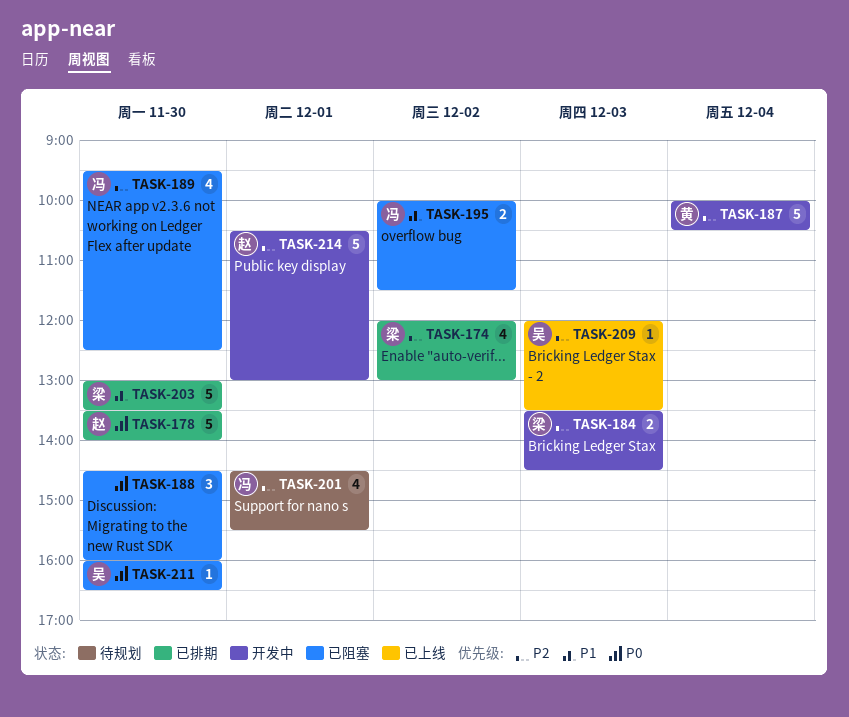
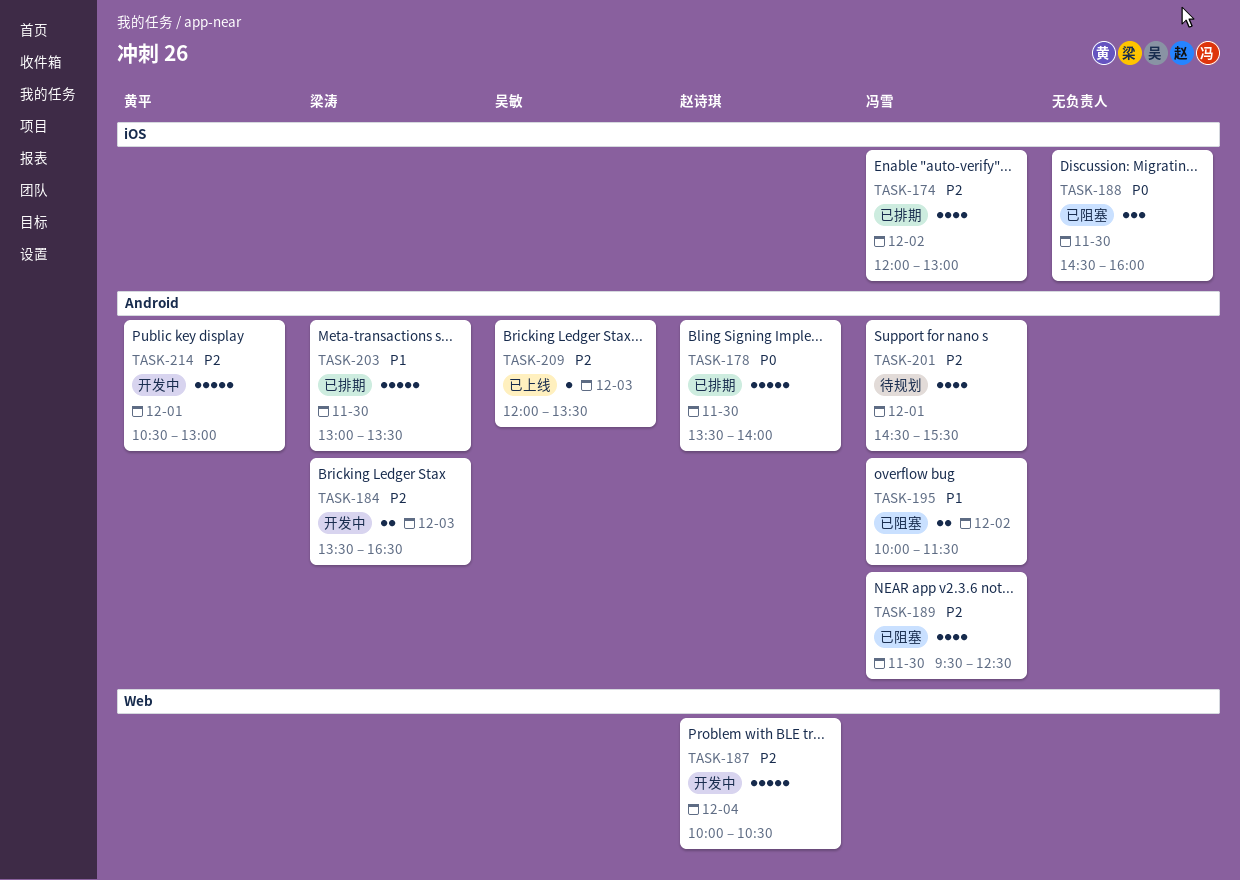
TASK-174, owner: 梁涛 -> 冯雪
TASK-184, ends: 14:30 -> 16:30
TASK-187, owner: 黄平 -> 赵诗琪
TASK-211: present -> none
TASK-214, owner: 赵诗琪 -> 黄平

